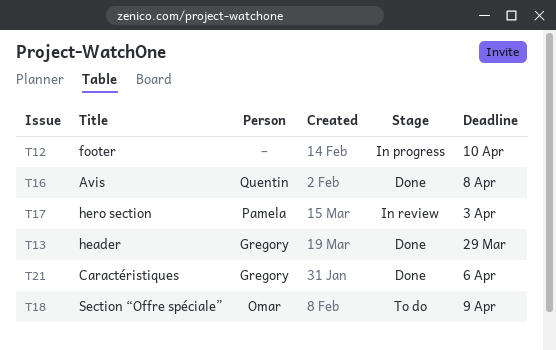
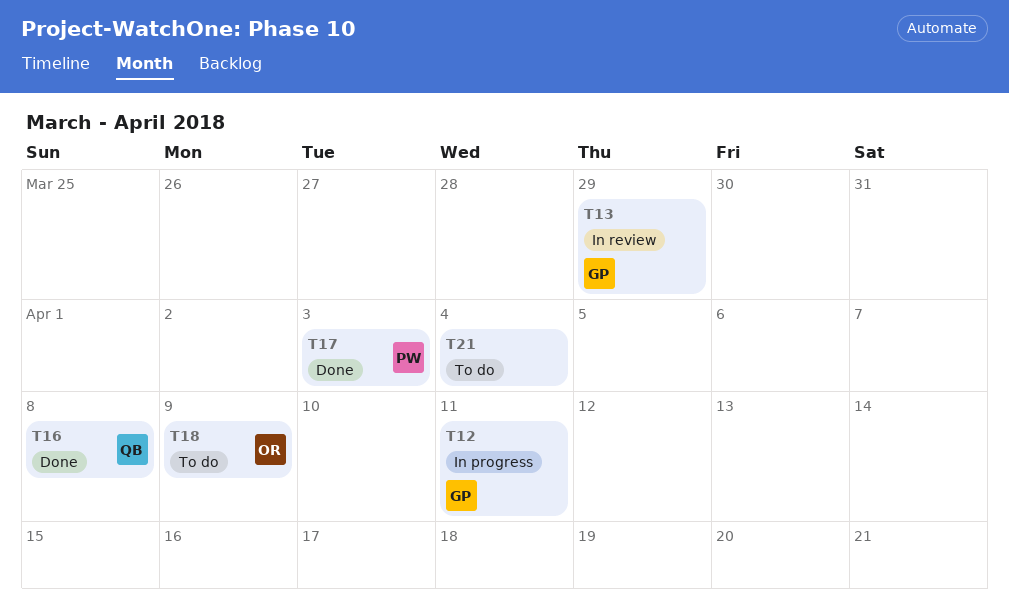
T12, owner: none -> Gregory
T12, due: Apr 10 -> Apr 11
T13, status: Done -> In review
T17, status: In review -> Done
T21, status: Done -> To do
T21, owner: Gregory -> none
T21, due: Apr 6 -> Apr 4

